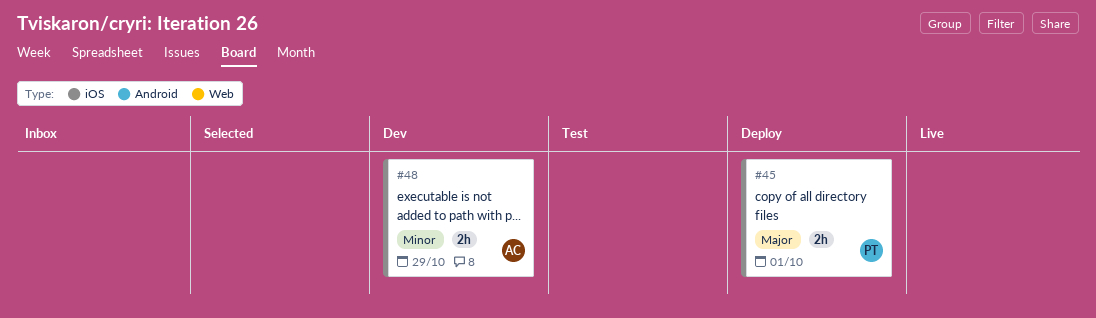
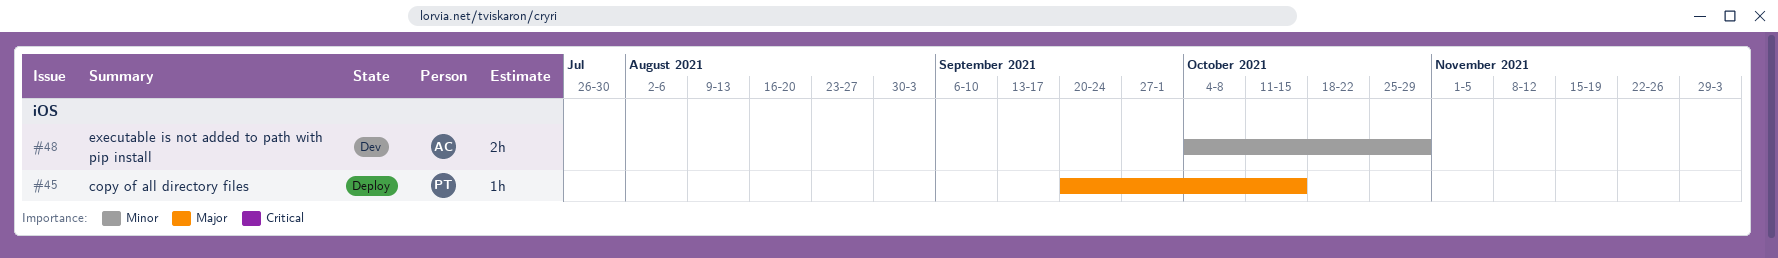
#45, estimate: 2h -> 1h
#45, due: Oct 1 -> Oct 15

